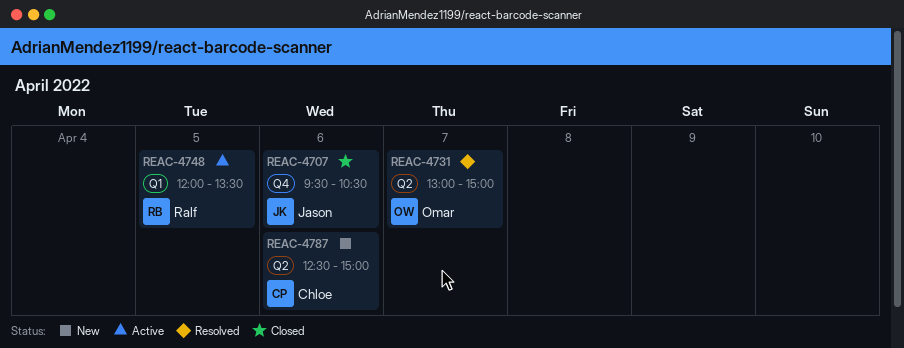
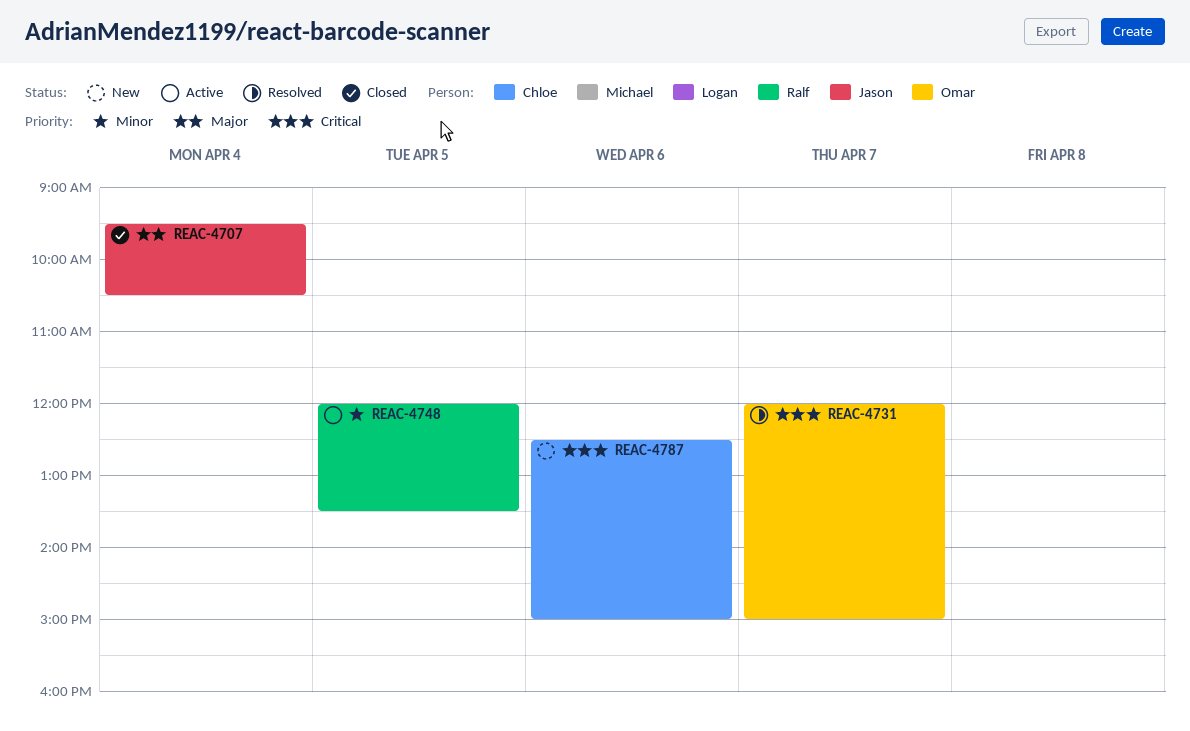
REAC-4707, day: Apr 6 -> Apr 4
REAC-4731, begins: 13:00 -> 12:00

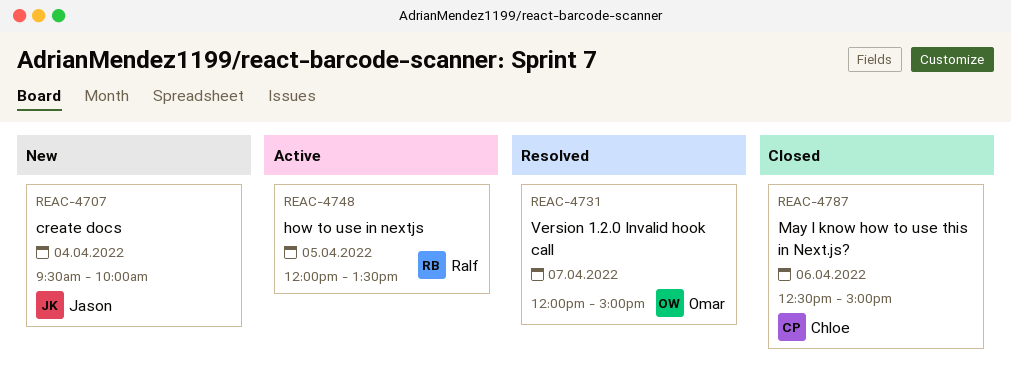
REAC-4707, status: Closed -> New
REAC-4707, ends: 10:30 -> 10:00
REAC-4787, status: New -> Closed

